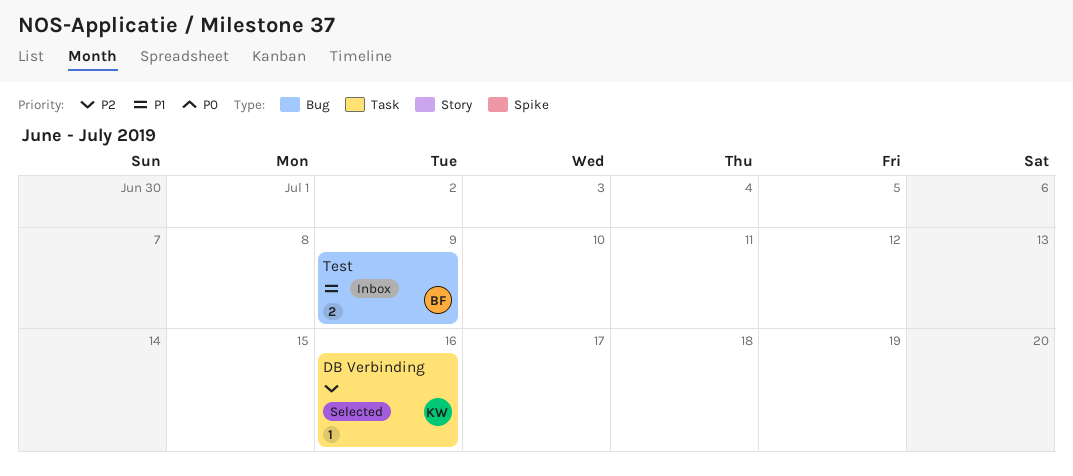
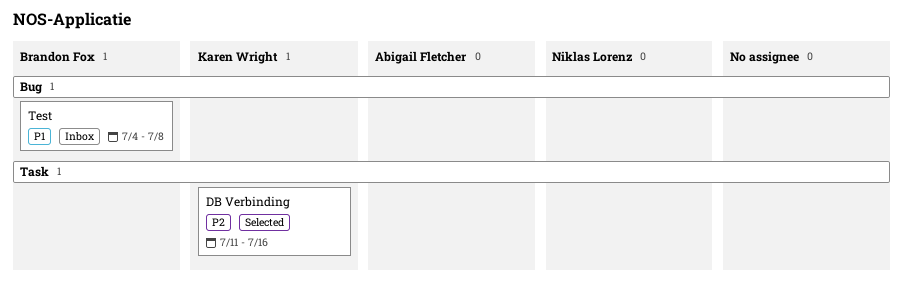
Test, due: Jul 9 -> Jul 8

